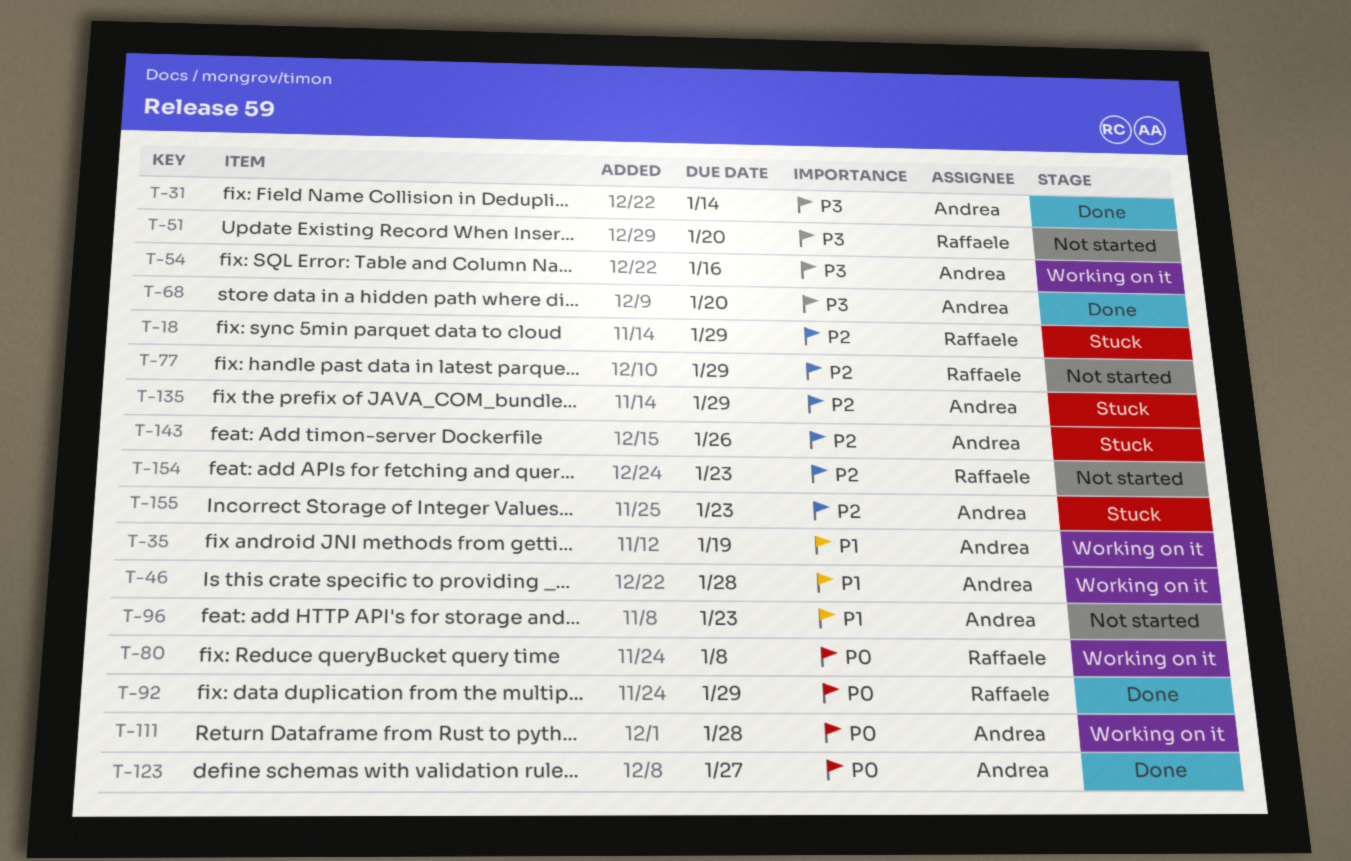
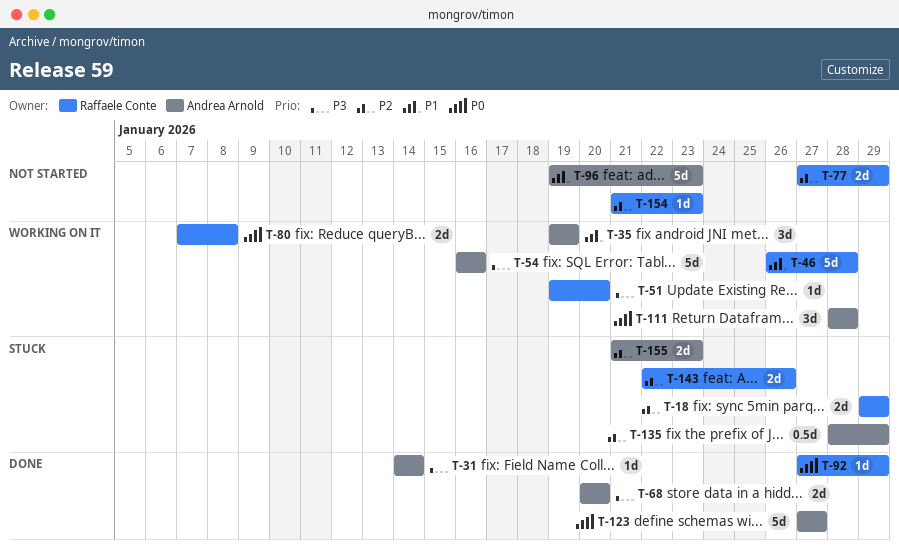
T-46, owner: Andrea Arnold -> Raffaele Conte
T-51, status: Not started -> Working on it
T-143, owner: Andrea Arnold -> Raffaele Conte

